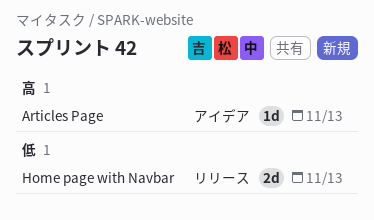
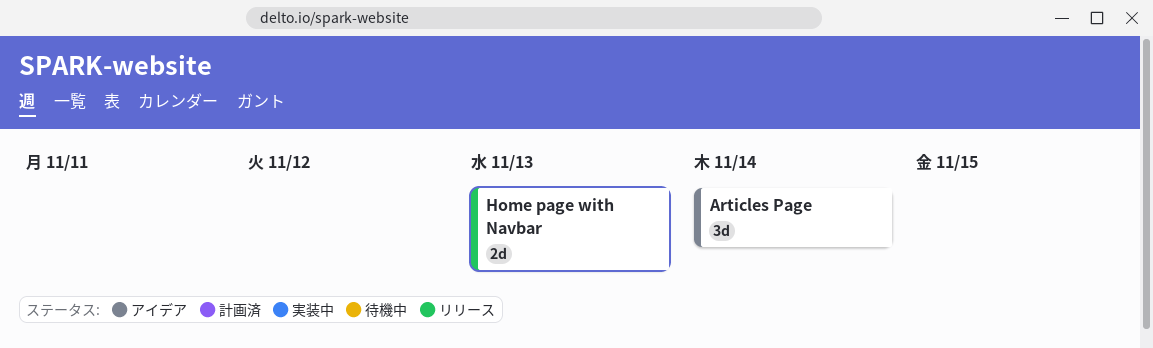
Articles Page, estimate: 1d -> 3d
Articles Page, due: Nov 13 -> Nov 14

